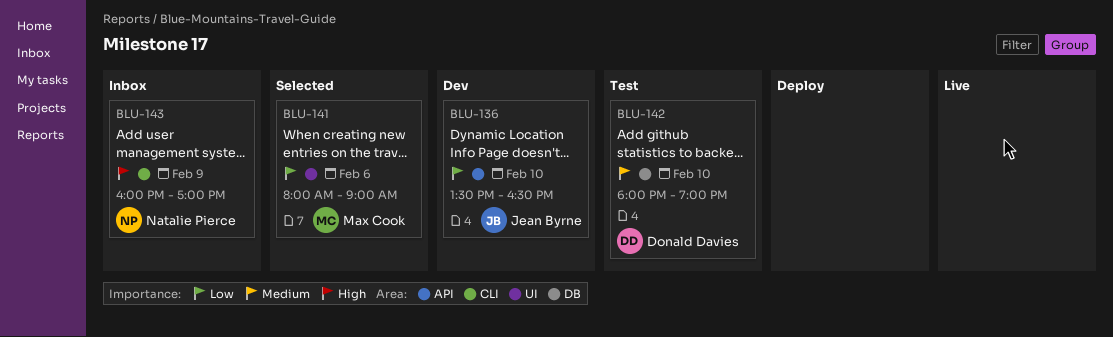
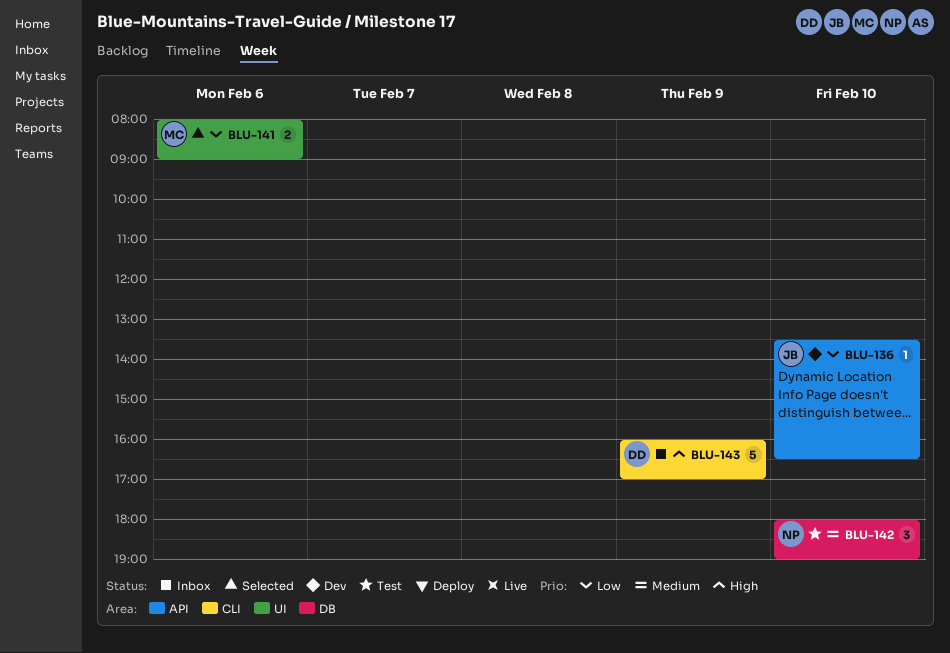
BLU-142, owner: Donald Davies -> Natalie Pierce
BLU-143, owner: Natalie Pierce -> Donald Davies

